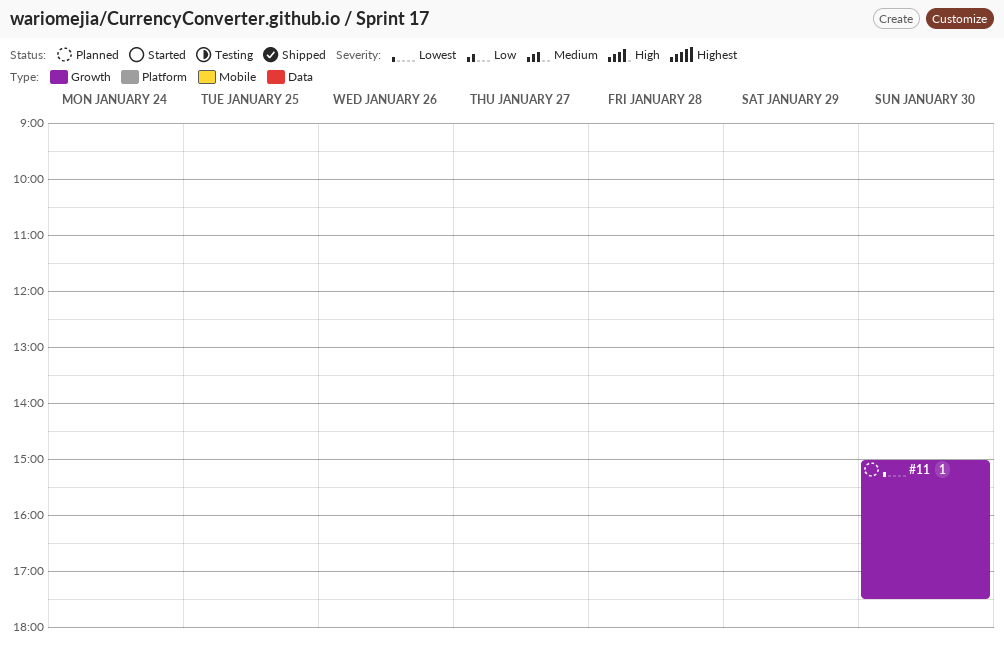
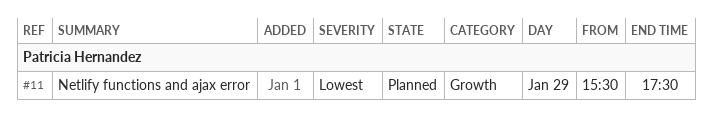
#11, day: Jan 30 -> Jan 29
#11, begins: 15:00 -> 15:30

